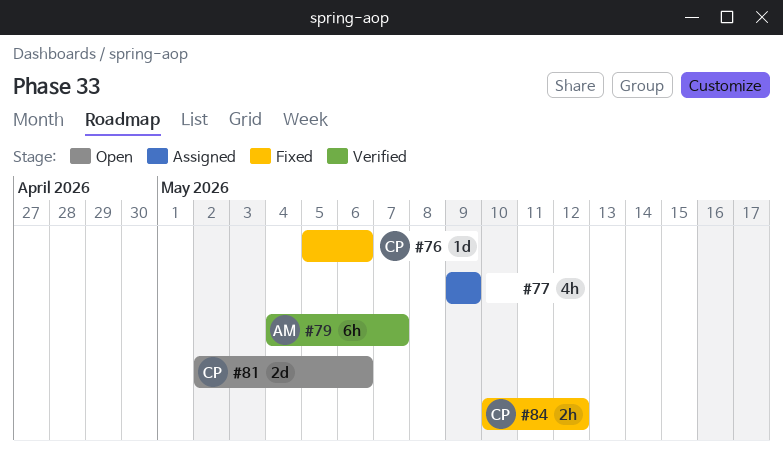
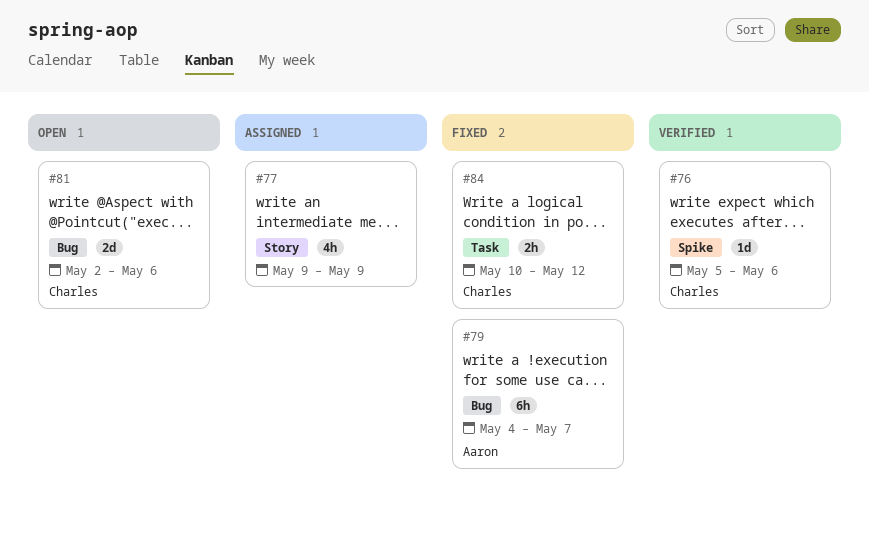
#76, status: Fixed -> Verified
#79, status: Verified -> Fixed

